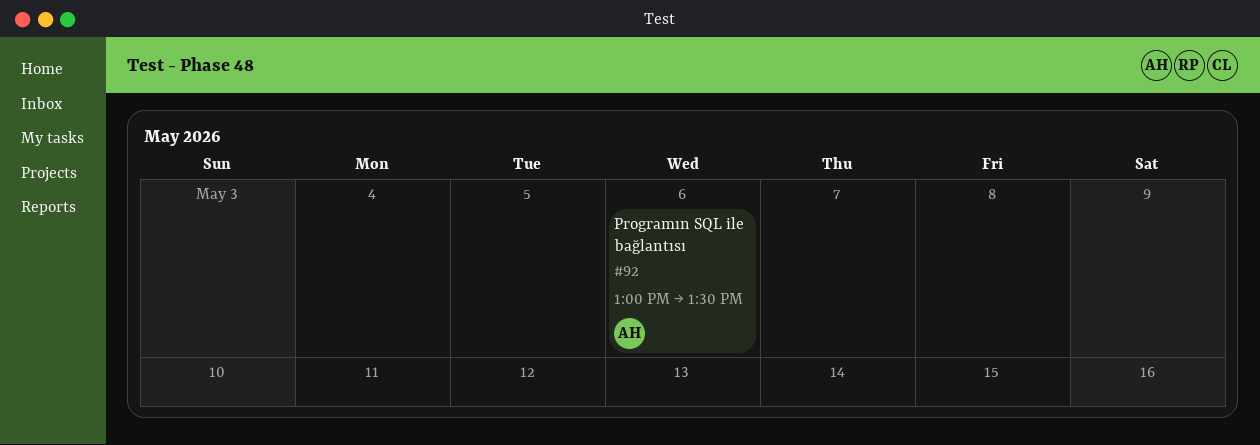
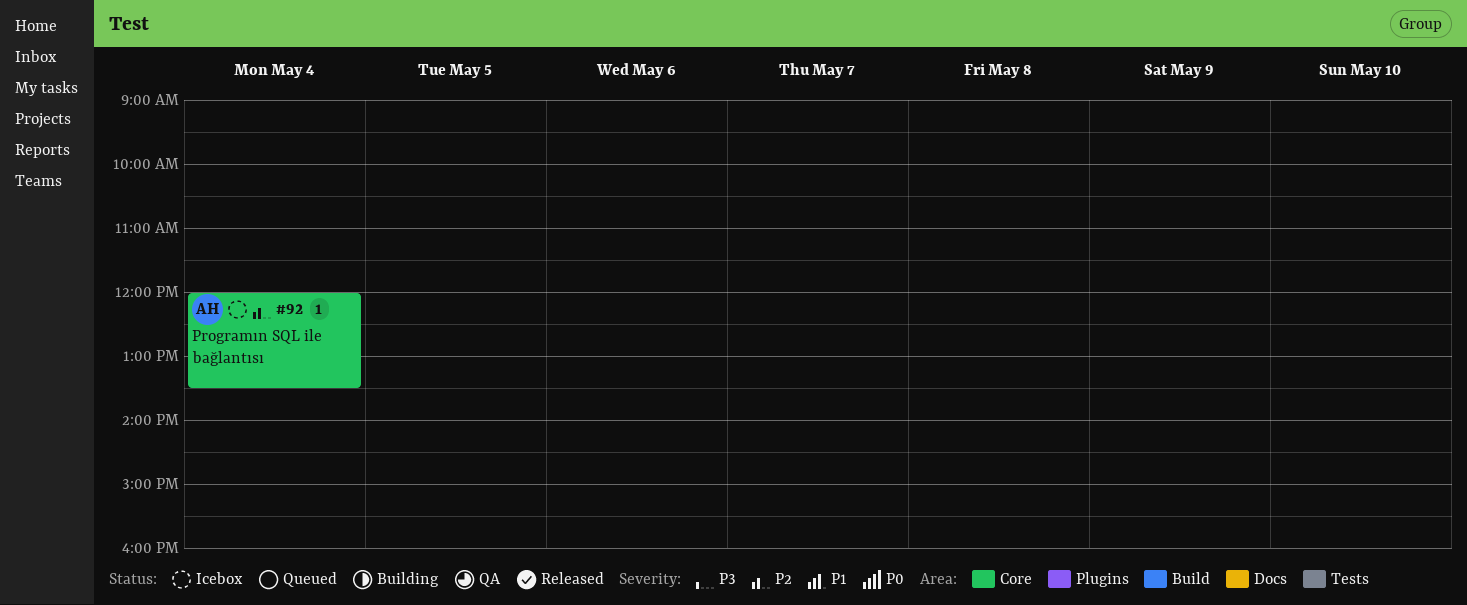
#92, day: May 6 -> May 4
#92, begins: 13:00 -> 12:00

